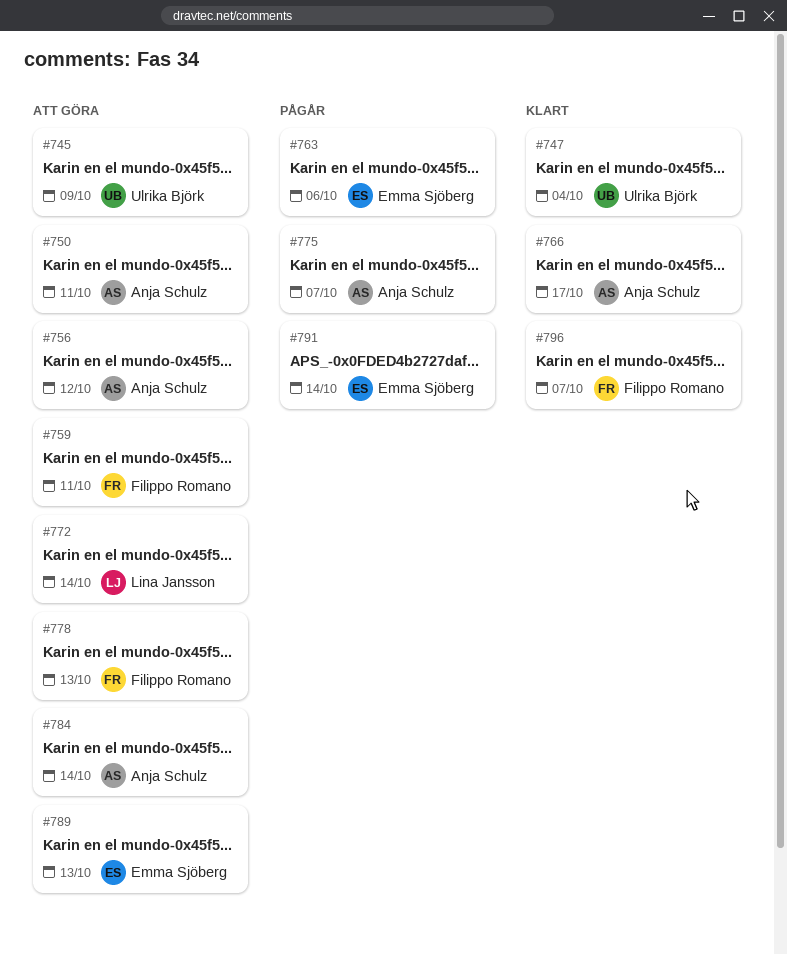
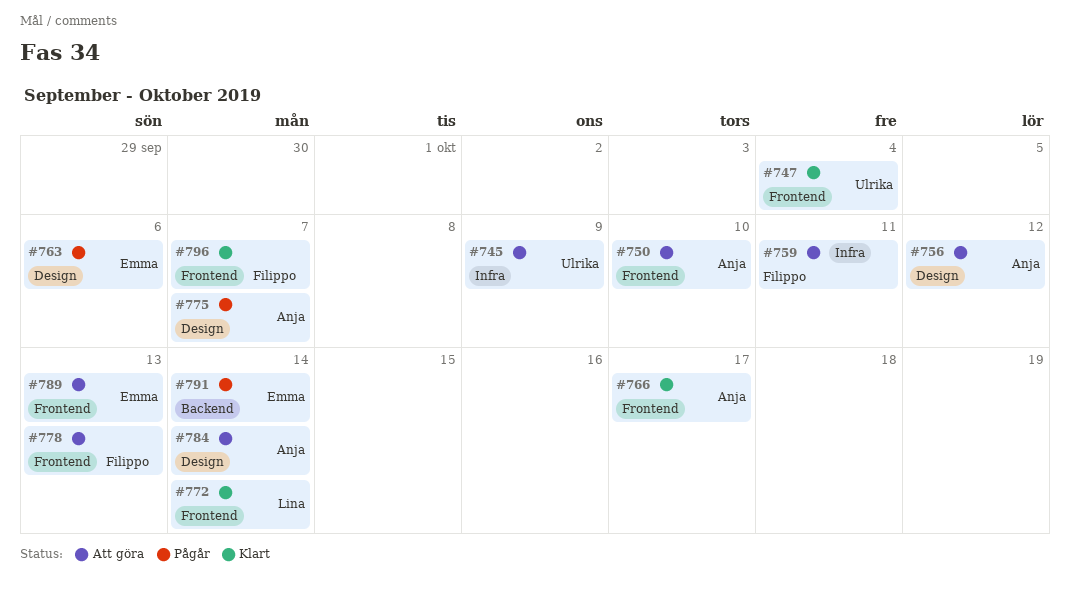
#750, due: Oct 11 -> Oct 10
#772, status: Att göra -> Klart

